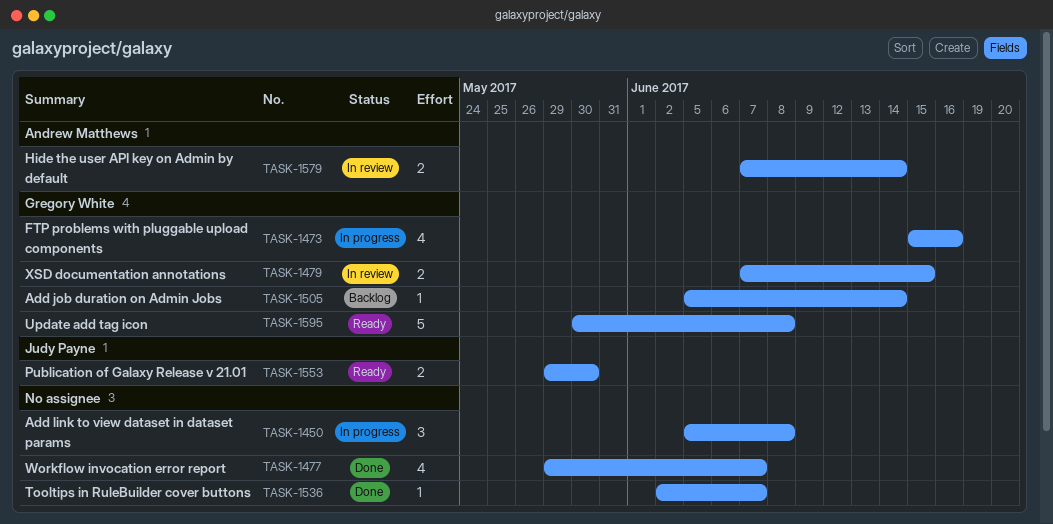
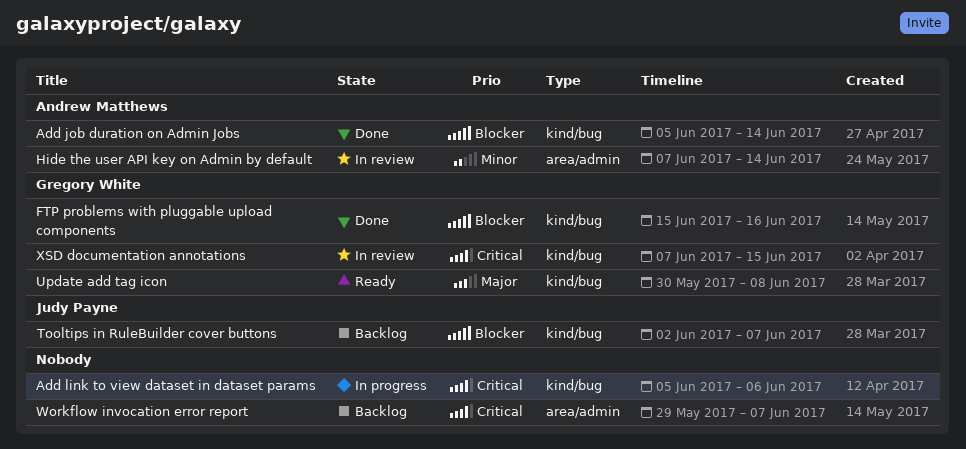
Add job duration on Admin Jobs, status: Backlog -> Done
Add job duration on Admin Jobs, owner: Gregory White -> Andrew Matthews
Add link to view dataset in dataset params, due: Jun 8 -> Jun 6
FTP problems with pluggable upload components, status: In progress -> Done
Publication of Galaxy Release v 21.01: present -> none
Tooltips in RuleBuilder cover buttons, status: Done -> Backlog
Tooltips in RuleBuilder cover buttons, owner: none -> Judy Payne
Workflow invocation error report, status: Done -> Backlog

